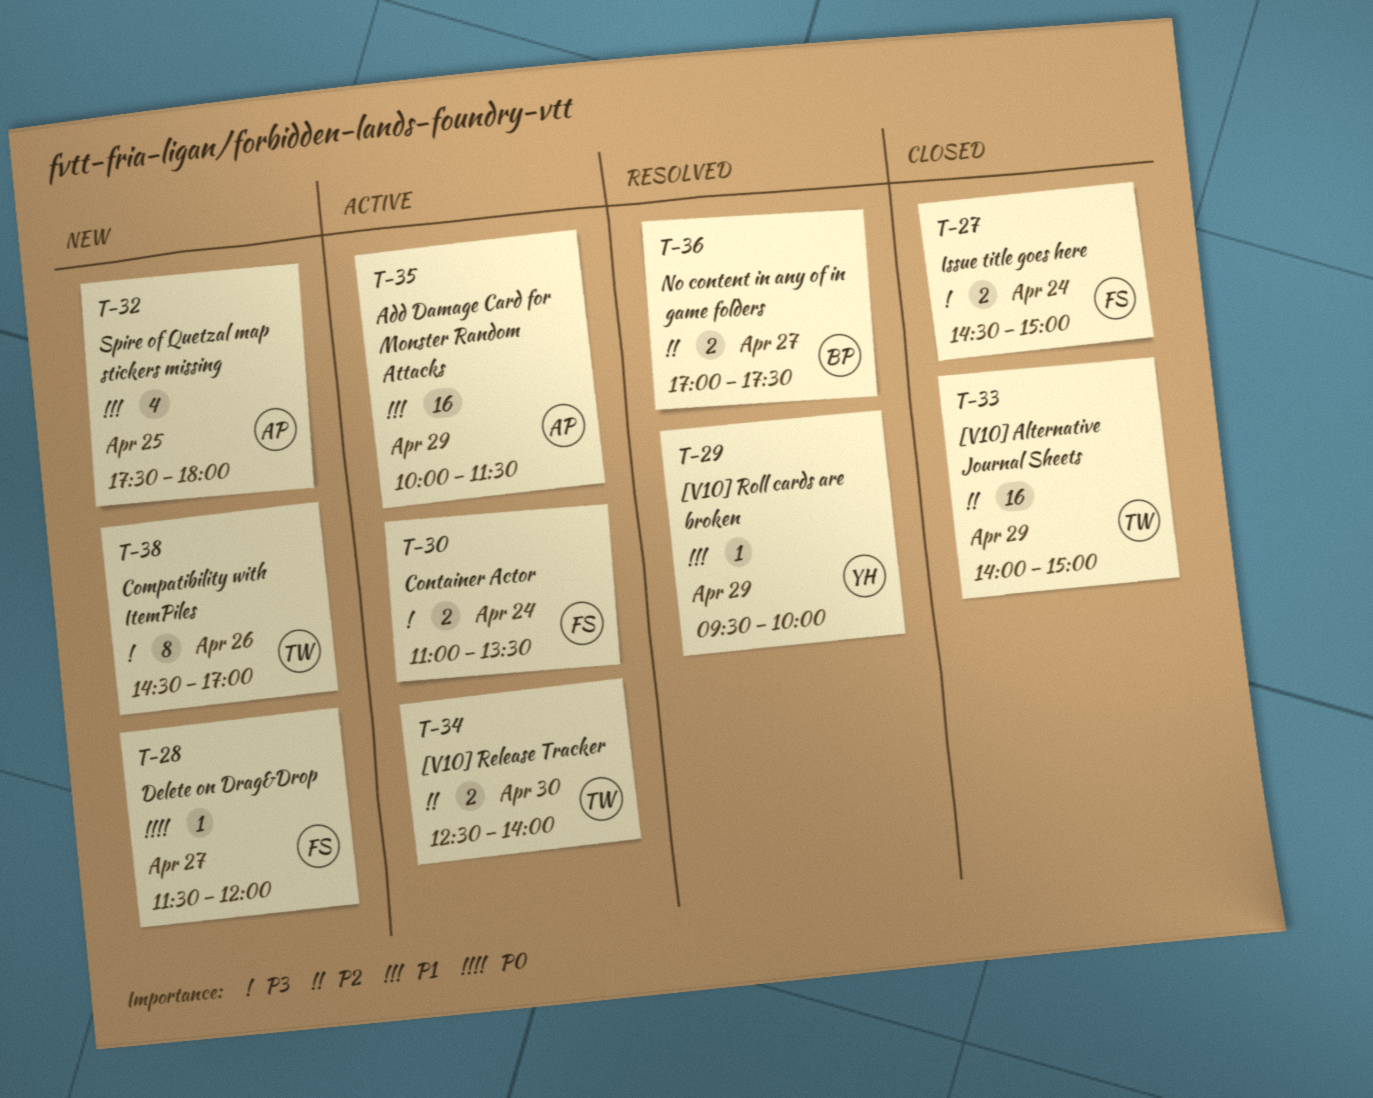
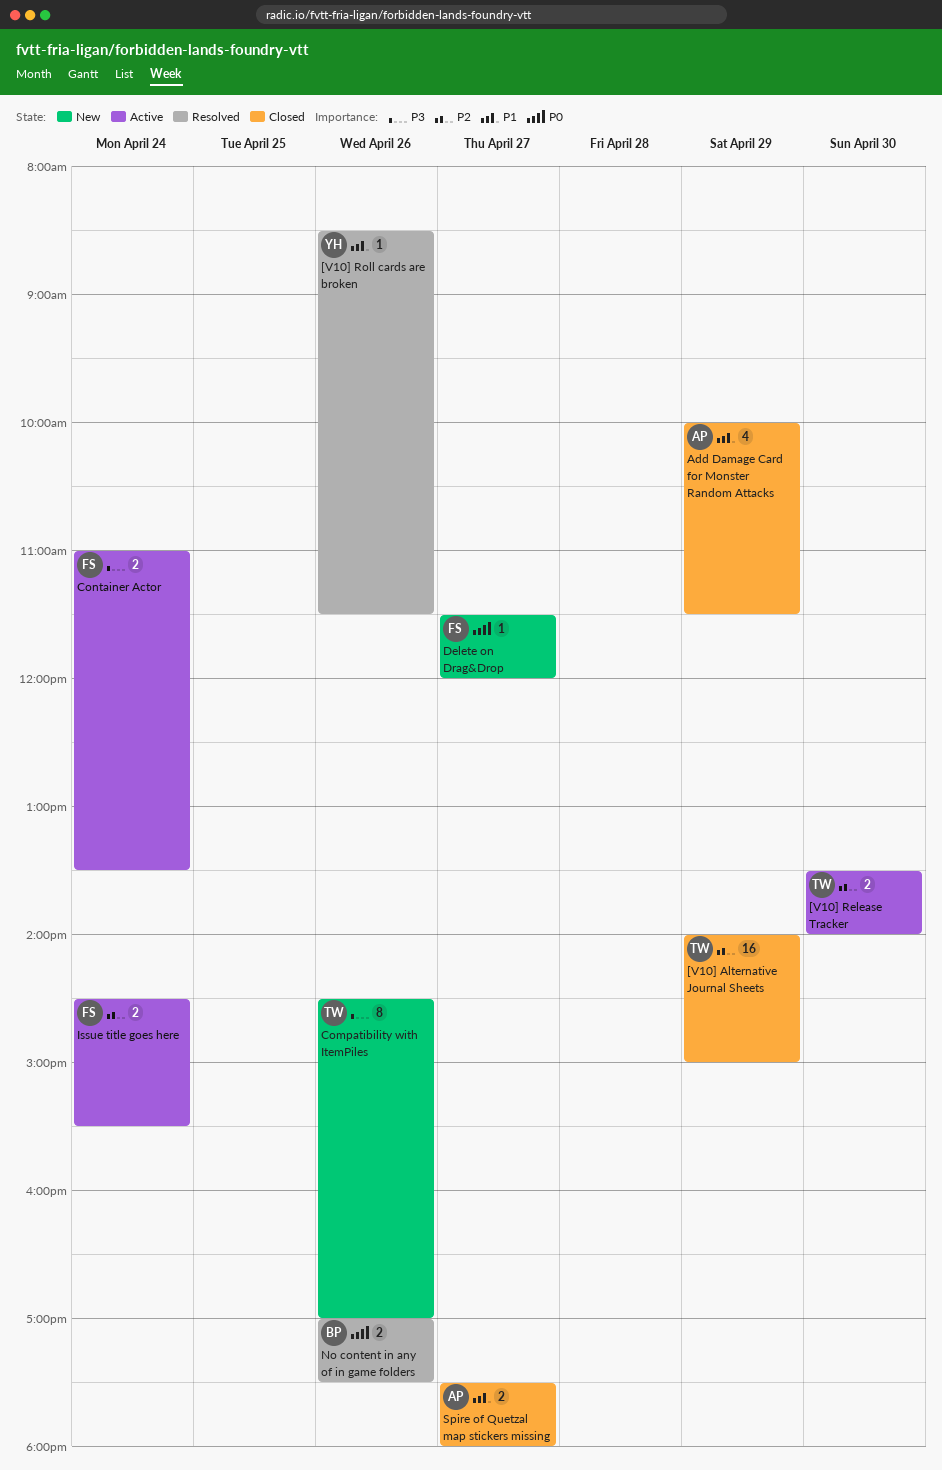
[V10] Release Tracker, begins: 12:30 -> 13:30
[V10] Roll cards are broken, day: Apr 29 -> Apr 26
[V10] Roll cards are broken, begins: 09:30 -> 08:30
[V10] Roll cards are broken, ends: 10:00 -> 11:30
Add Damage Card for Monster Random Attacks, status: Active -> Closed
Add Damage Card for Monster Random Attacks, estimate: 16 -> 4
Issue title goes here, status: Closed -> Active
Issue title goes here, priority: P3 -> P2
Issue title goes here, ends: 15:00 -> 15:30
No content in any of in game folders, priority: P2 -> P0
No content in any of in game folders, day: Apr 27 -> Apr 26
Spire of Quetzal map stickers missing, status: New -> Closed
Spire of Quetzal map stickers missing, estimate: 4 -> 2
Spire of Quetzal map stickers missing, day: Apr 25 -> Apr 27

